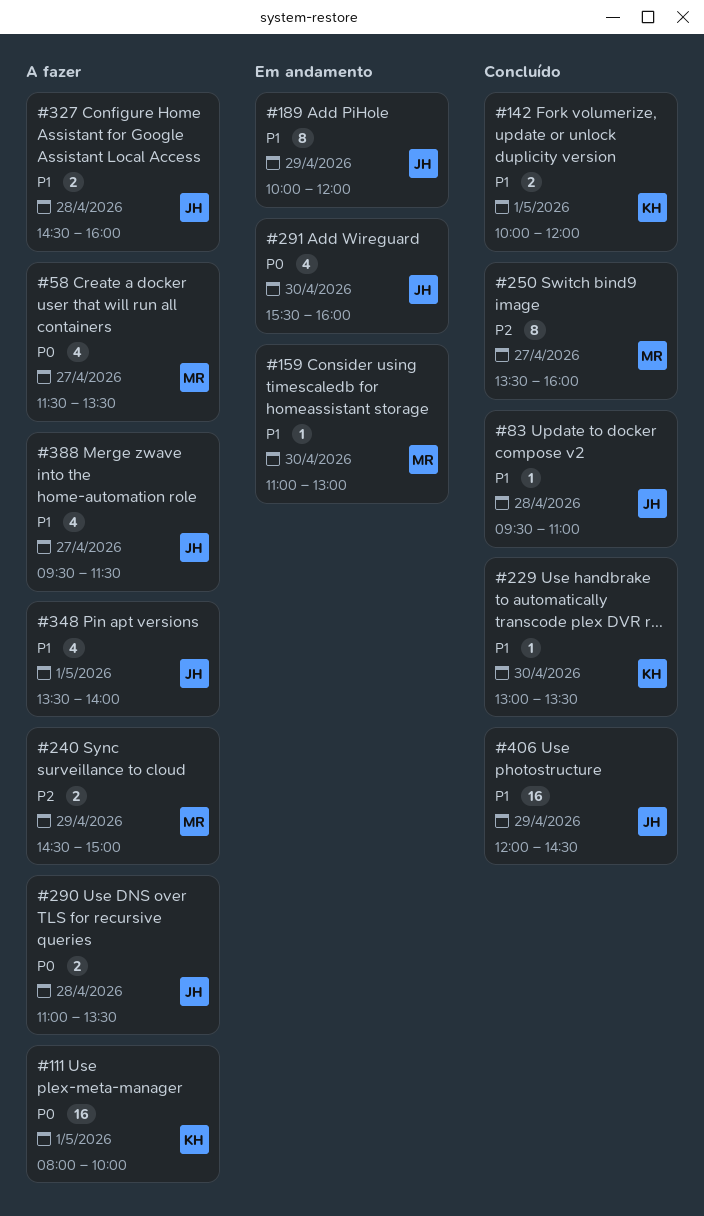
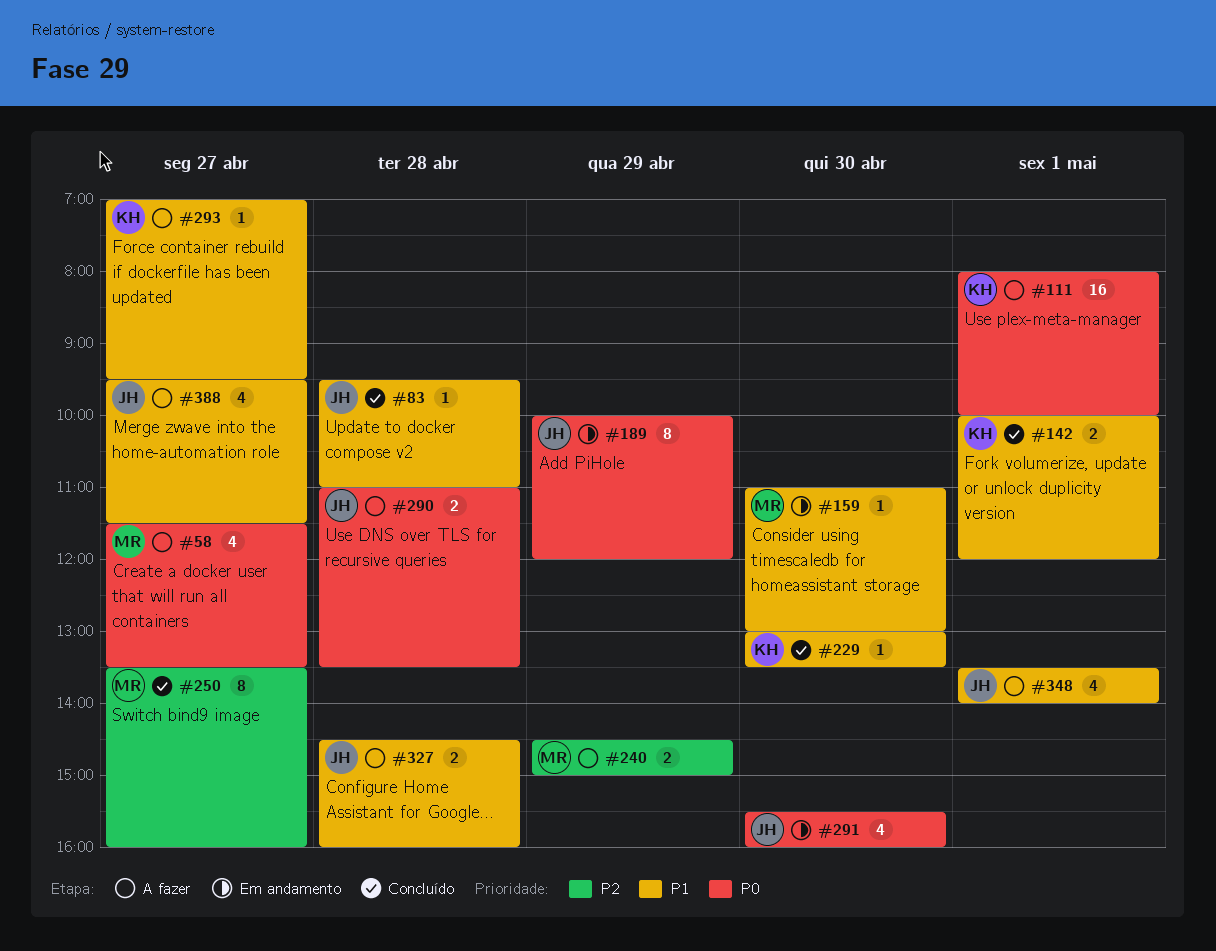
#189, priority: P1 -> P0
#293: none -> present
#406: present -> none

